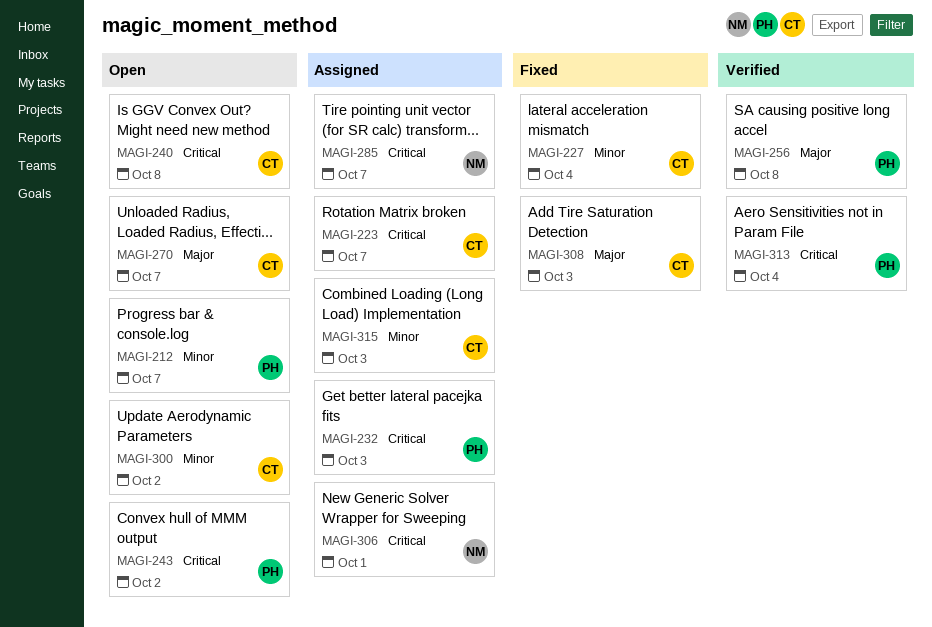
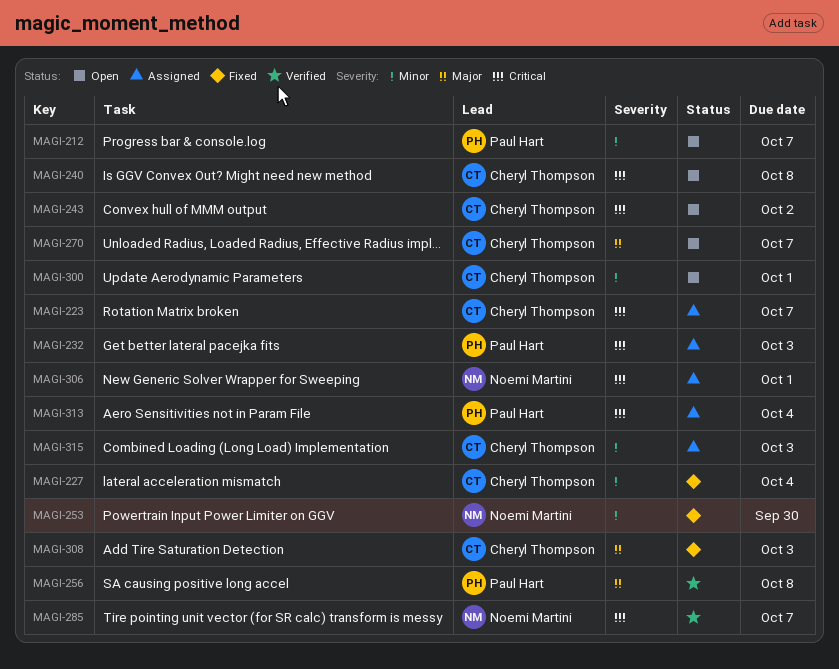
MAGI-243, owner: Paul Hart -> Cheryl Thompson
MAGI-253: none -> present
MAGI-285, status: Assigned -> Verified
MAGI-300, due: Oct 2 -> Oct 1
MAGI-313, status: Verified -> Assigned

